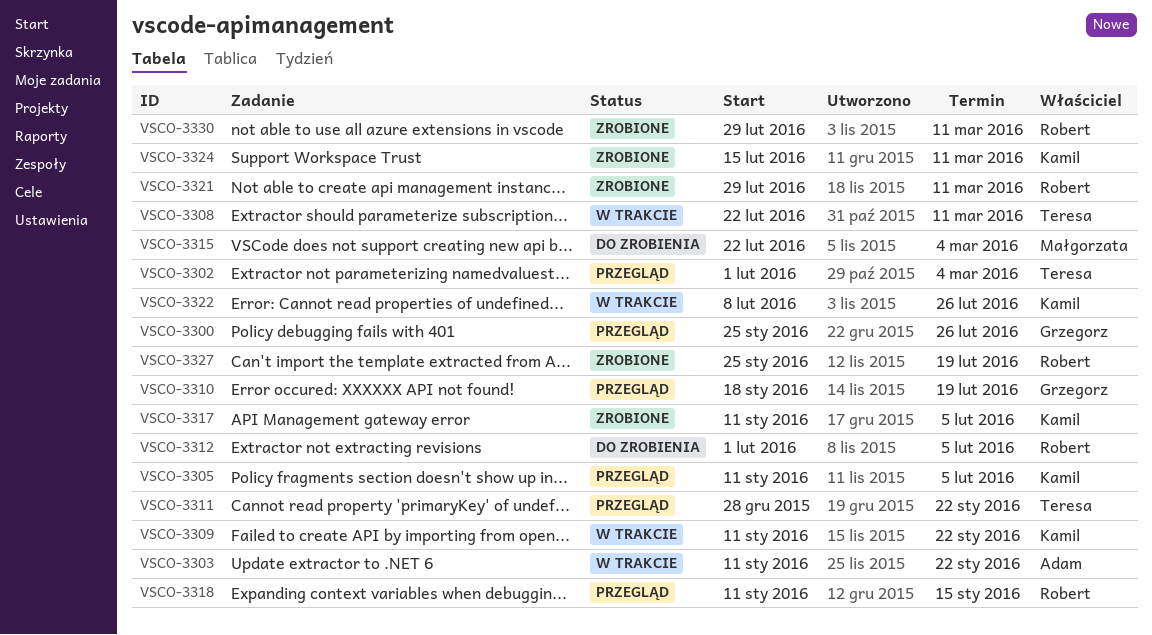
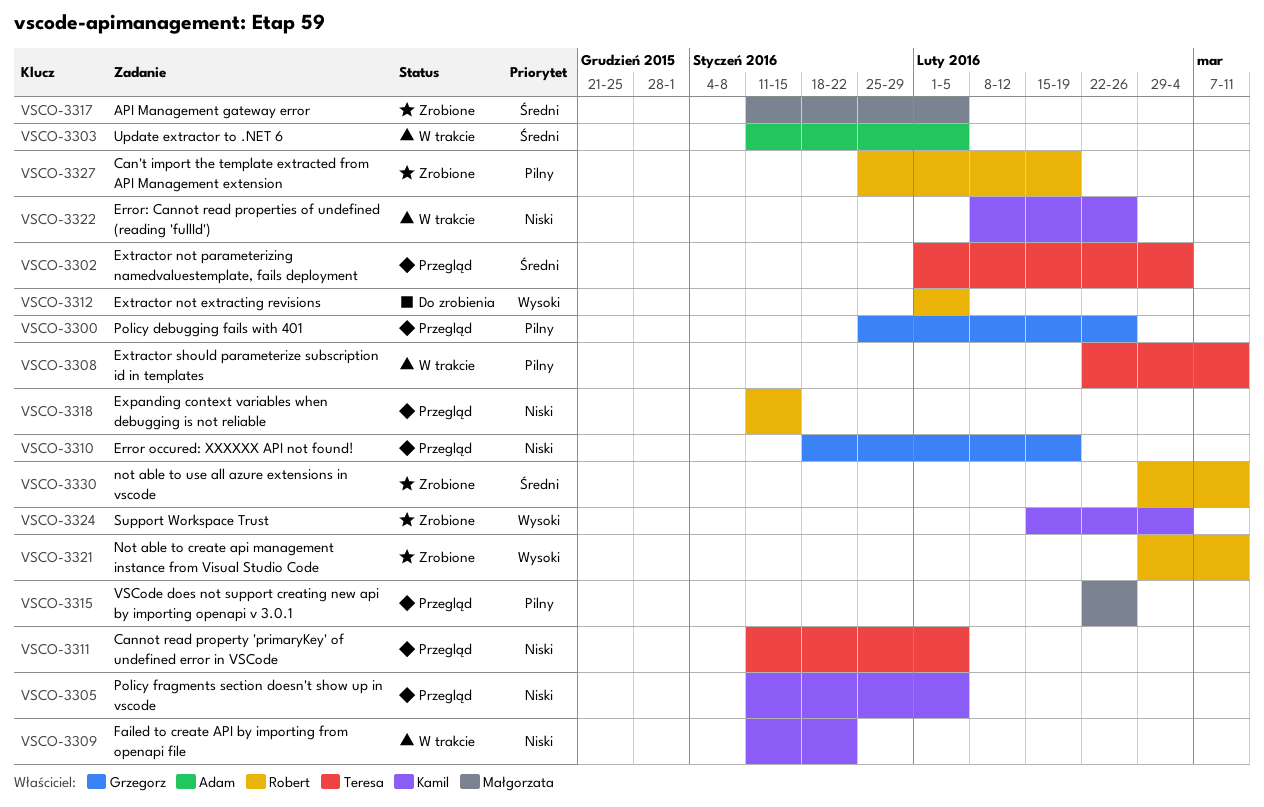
VSCO-3303, due: Jan 22 -> Feb 5
VSCO-3311, start: Dec 28 -> Jan 11
VSCO-3311, due: Jan 22 -> Feb 5
VSCO-3315, status: Do zrobienia -> Przegląd
VSCO-3315, due: Mar 4 -> Feb 26
VSCO-3317, owner: Kamil -> Małgorzata
VSCO-3324, due: Mar 11 -> Mar 4

